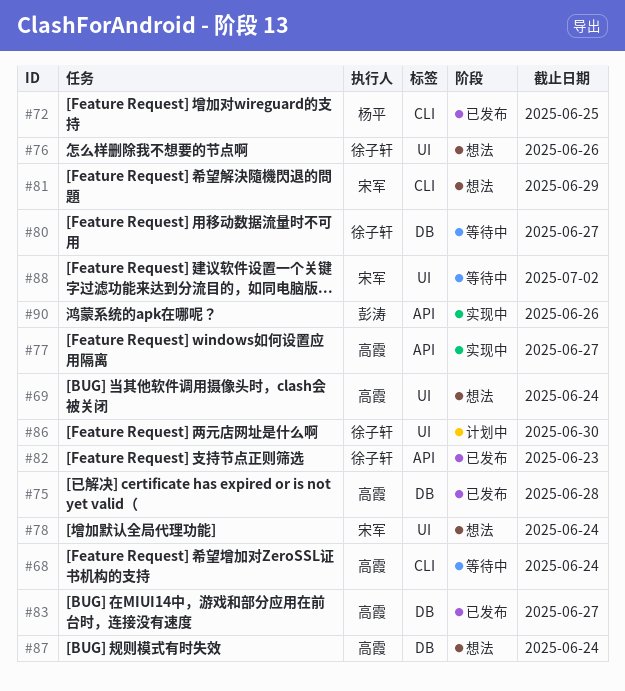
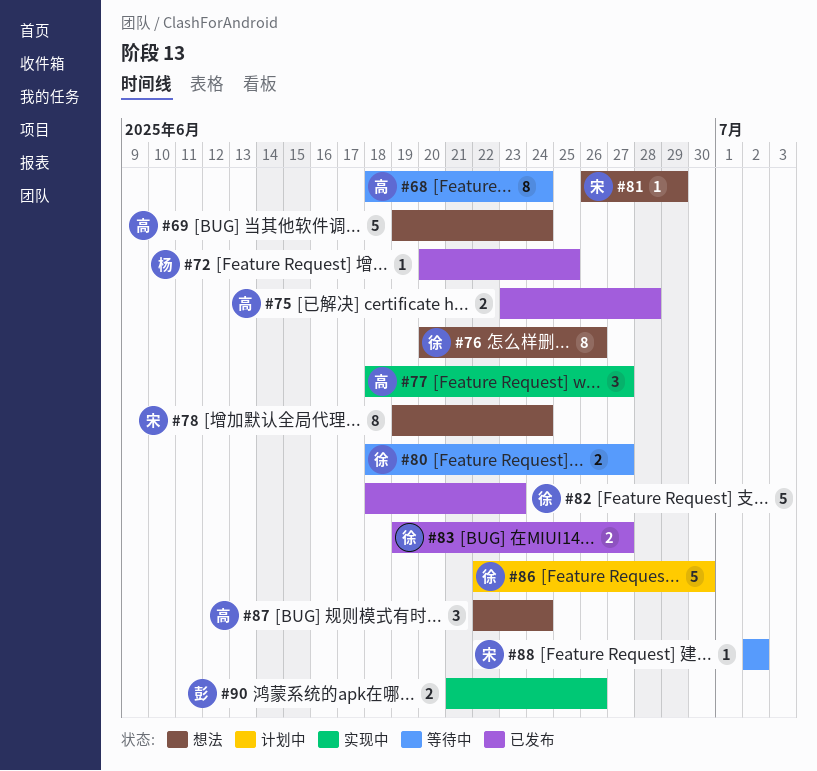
#83, owner: 高霞 -> 徐子轩

